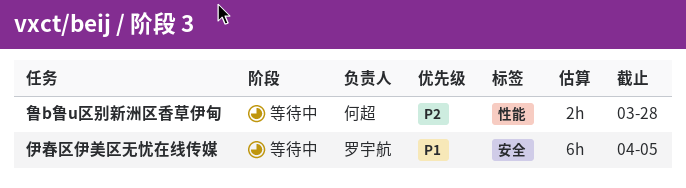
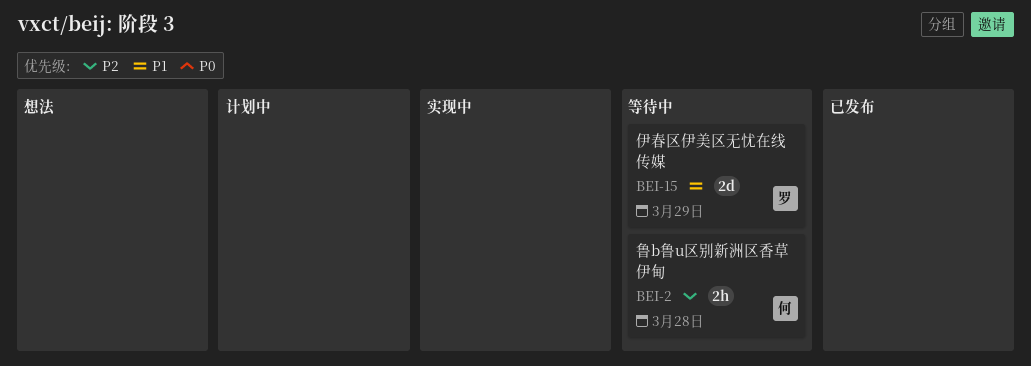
伊春区伊美区无忧在线传媒, estimate: 6h -> 2d
伊春区伊美区无忧在线传媒, due: Apr 5 -> Mar 29

